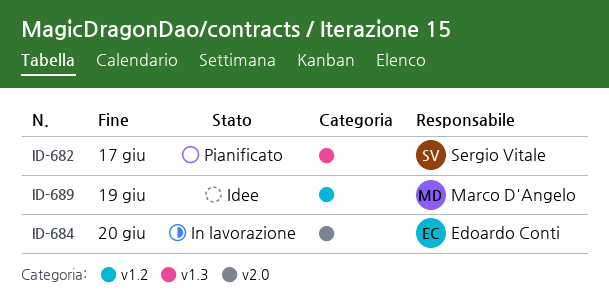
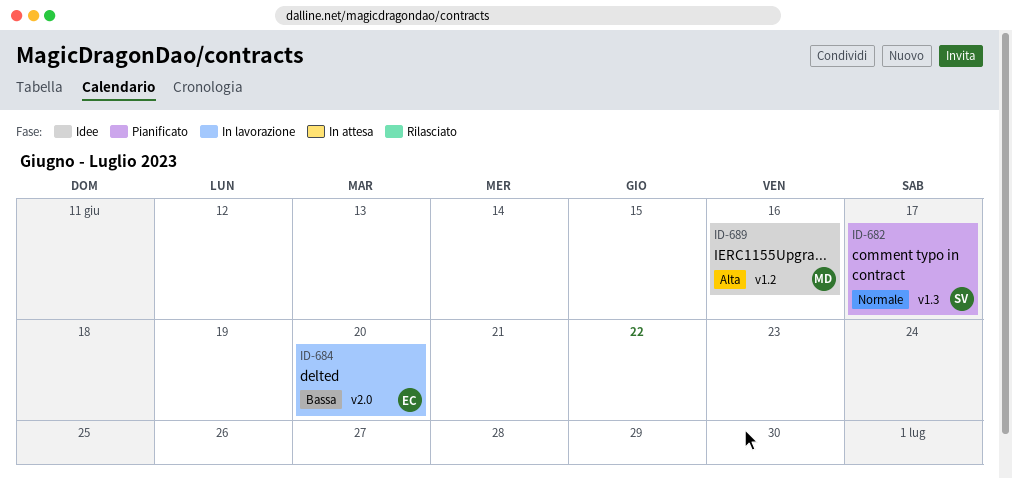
ID-689, due: Jun 19 -> Jun 16

